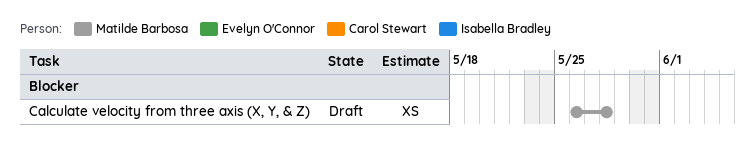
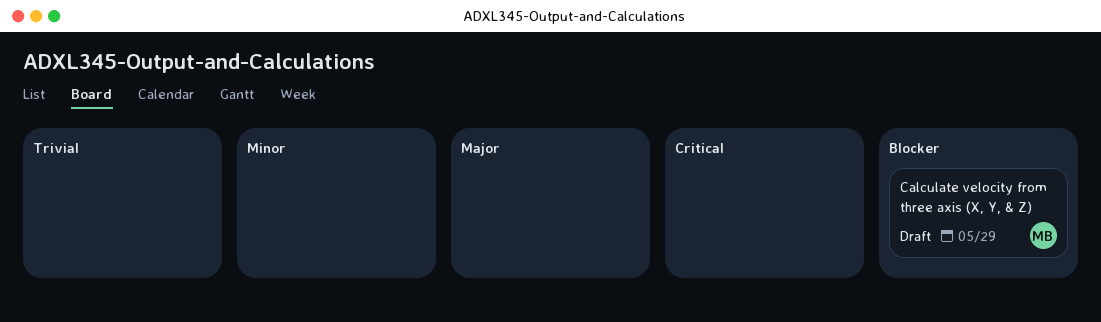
Calculate velocity from three axis (X, Y, & Z), due: May 28 -> May 29

